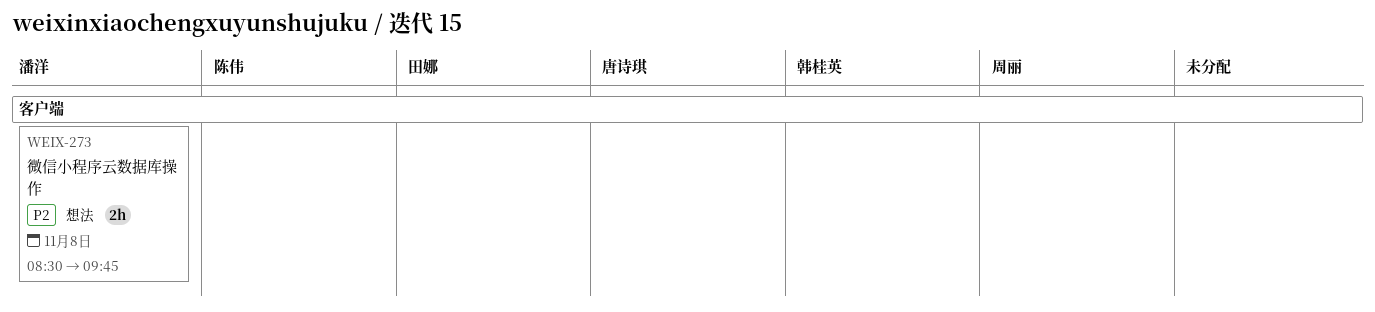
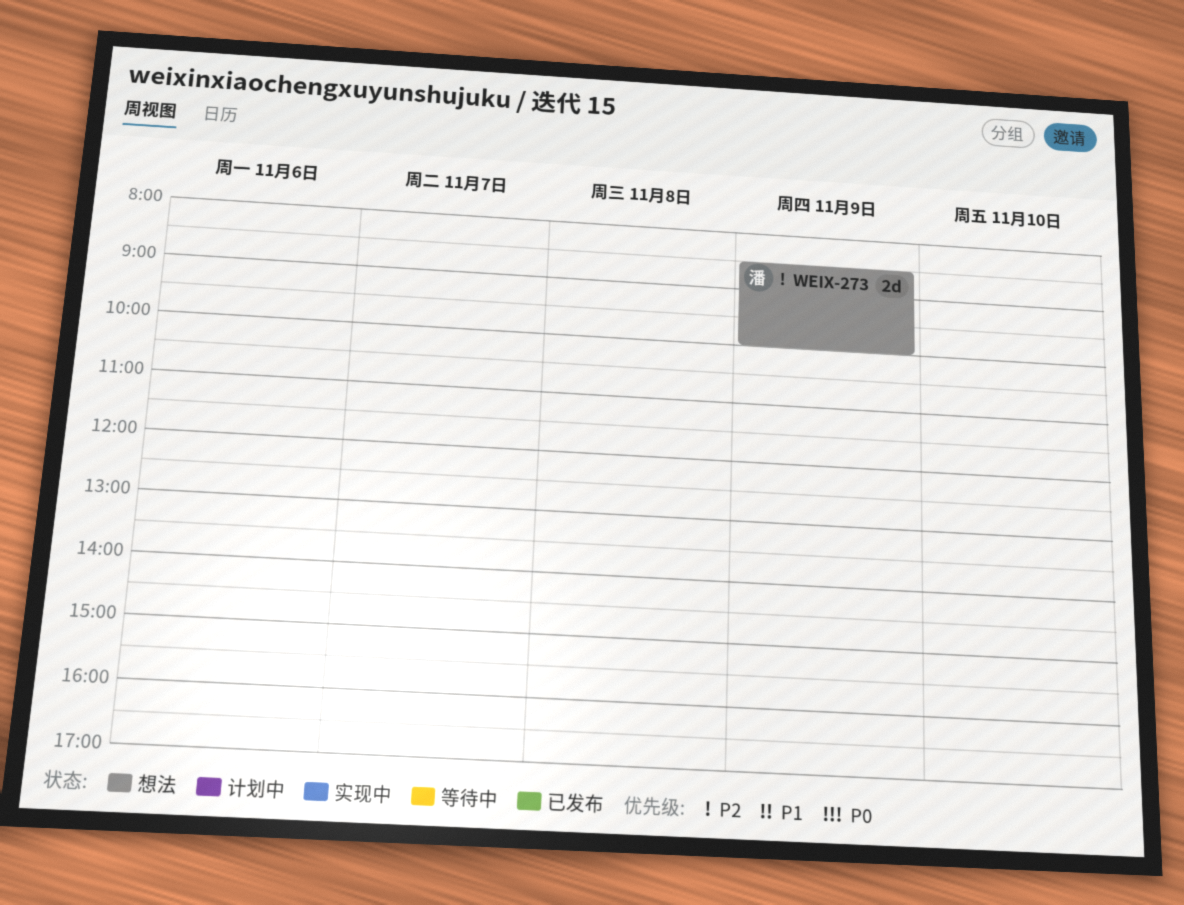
WEIX-273, estimate: 2h -> 2d
WEIX-273, day: Nov 8 -> Nov 9
WEIX-273, ends: 09:45 -> 10:00

